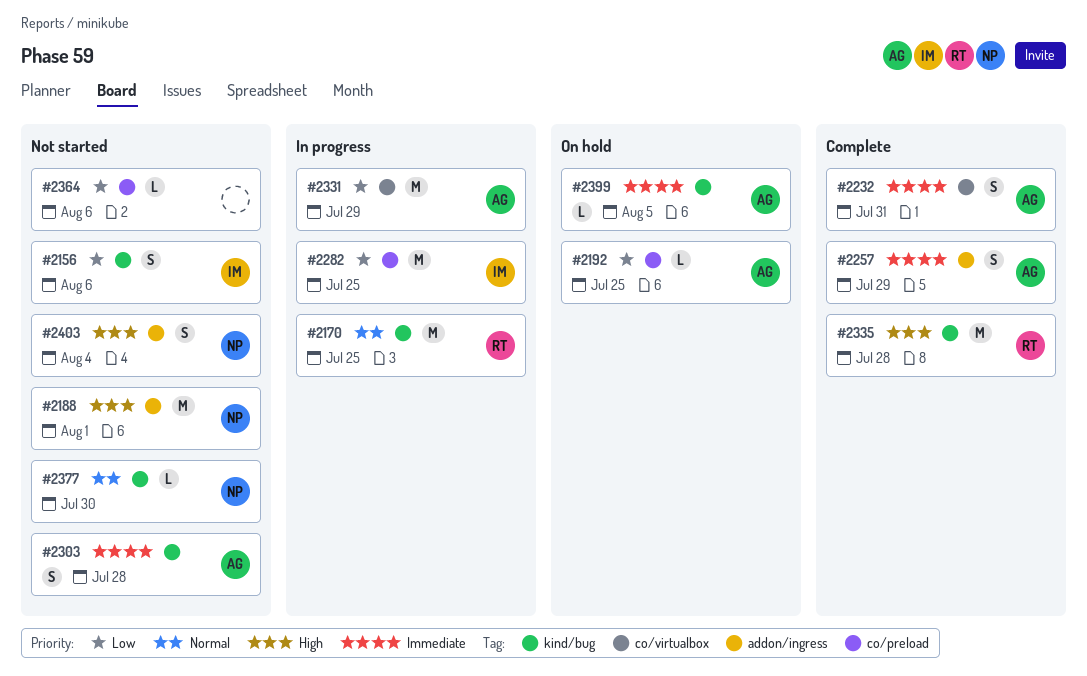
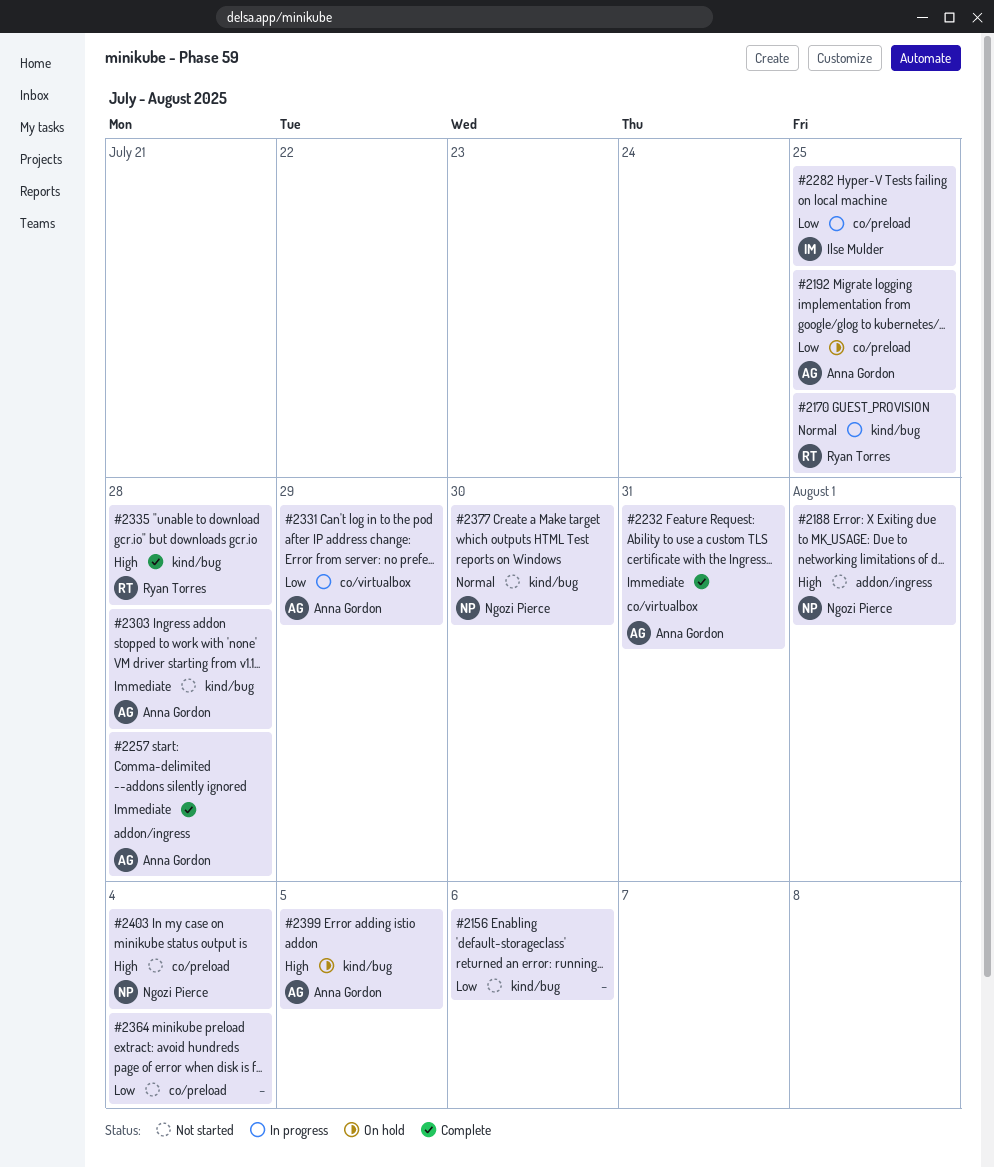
#2156, owner: Ilse Mulder -> none
#2257, due: Jul 29 -> Jul 28
#2364, due: Aug 6 -> Aug 4
#2399, priority: Immediate -> High
#2403, label: addon/ingress -> co/preload

